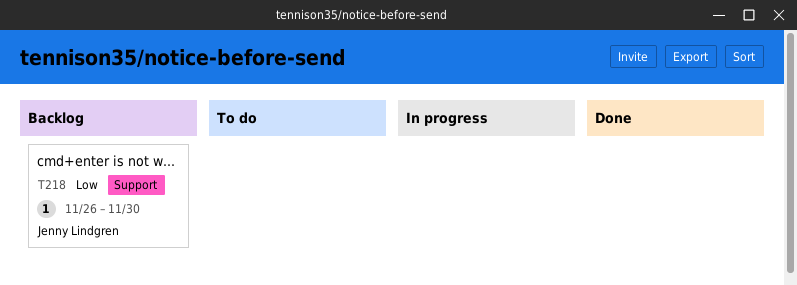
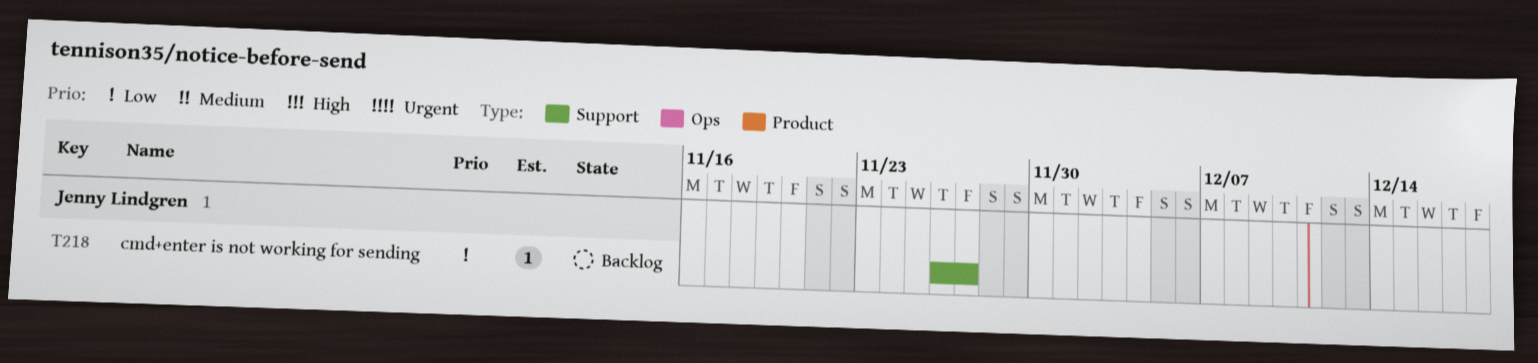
T218, due: Nov 30 -> Nov 27

